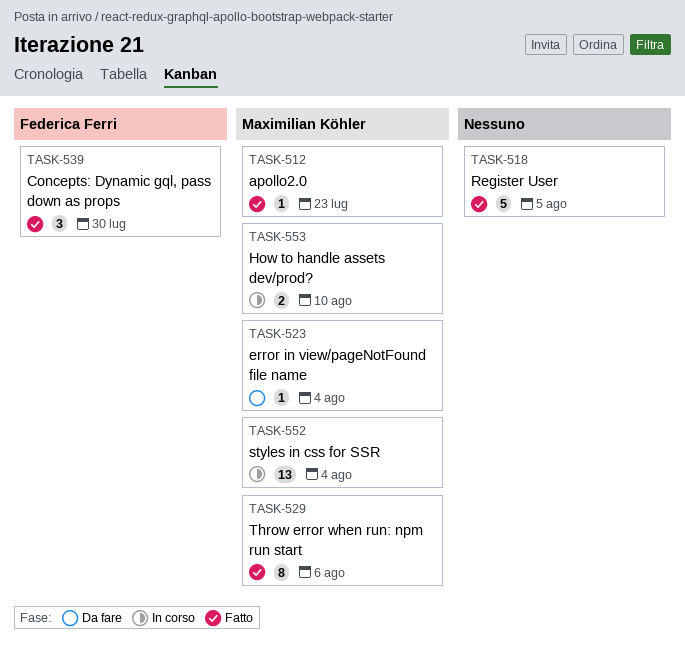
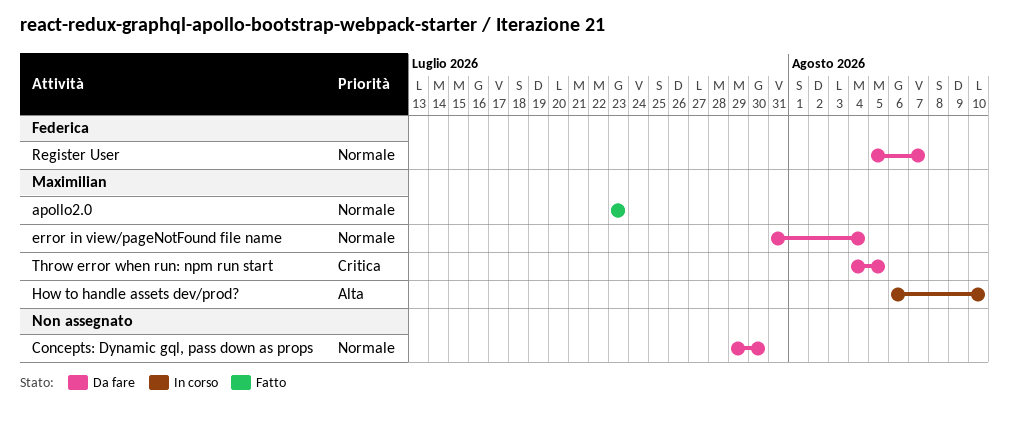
Concepts: Dynamic gql, pass down as props, status: Fatto -> Da fare
Concepts: Dynamic gql, pass down as props, owner: Federica Ferri -> none
Register User, status: Fatto -> Da fare
Register User, owner: none -> Federica Ferri
Register User, due: Aug 5 -> Aug 7
styles in css for SSR: present -> none
Throw error when run: npm run start, status: Fatto -> Da fare
Throw error when run: npm run start, due: Aug 6 -> Aug 5

